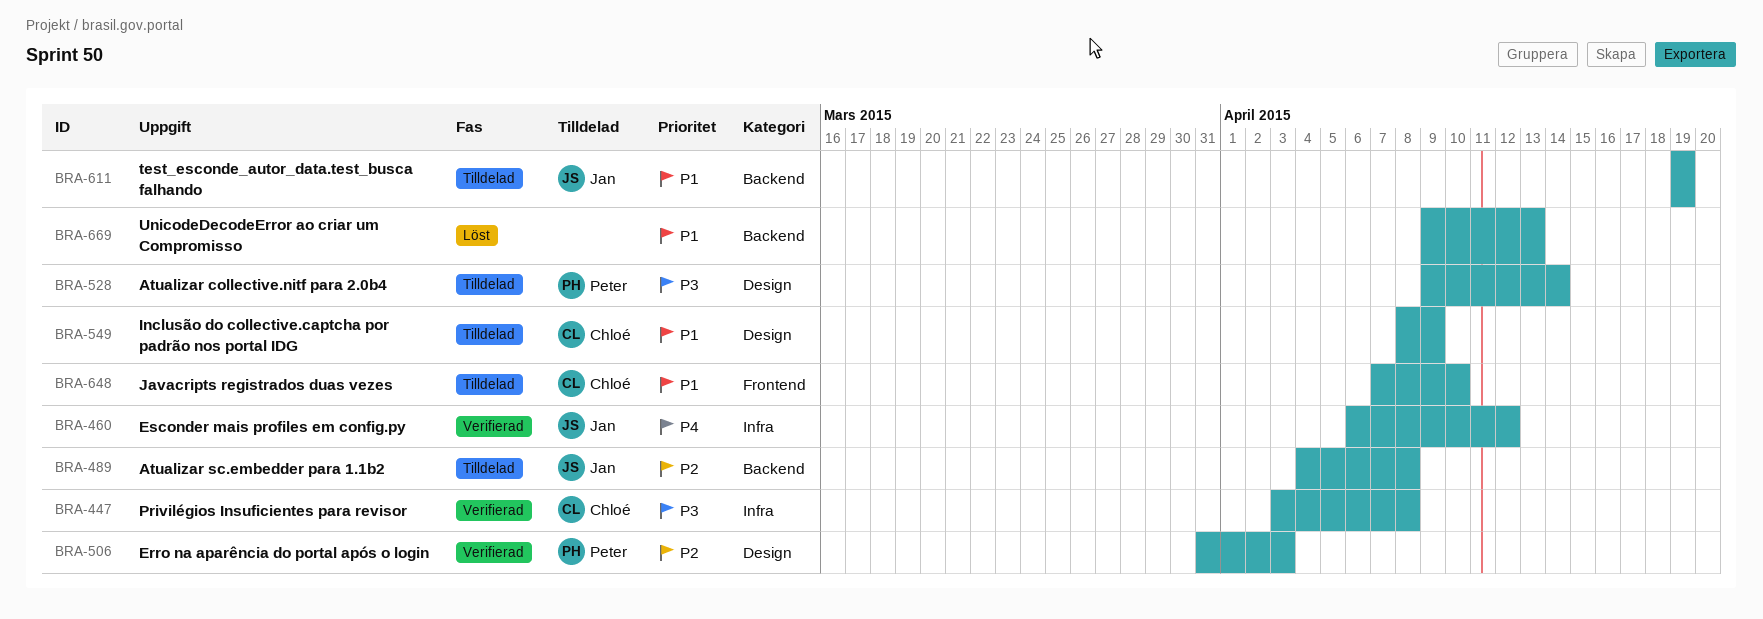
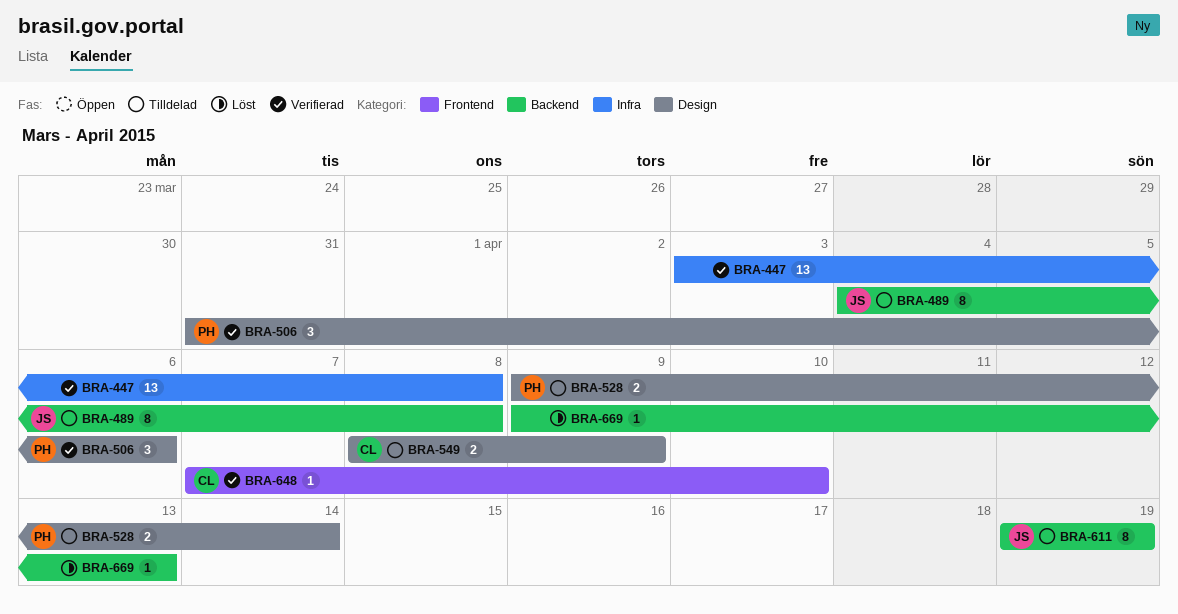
BRA-447, owner: Chloé -> none
BRA-460: present -> none
BRA-506, due: Apr 3 -> Apr 6
BRA-648, status: Tilldelad -> Verifierad

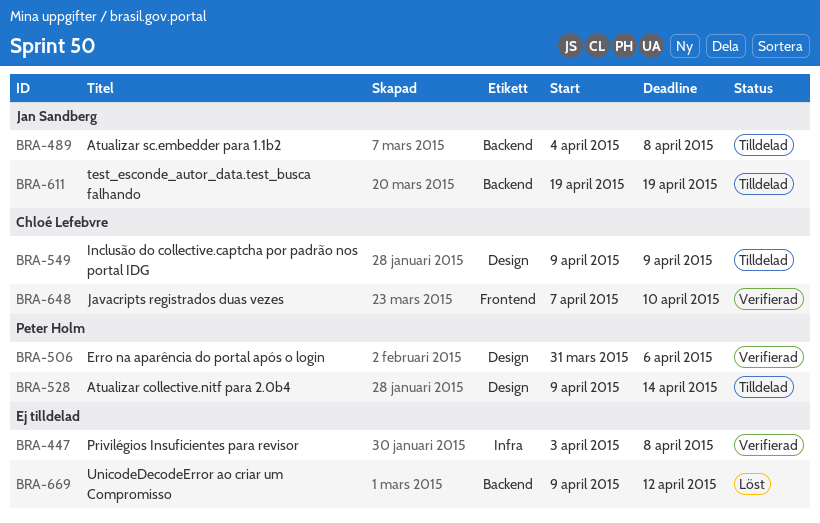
BRA-549, start: Apr 8 -> Apr 9
BRA-669, due: Apr 13 -> Apr 12

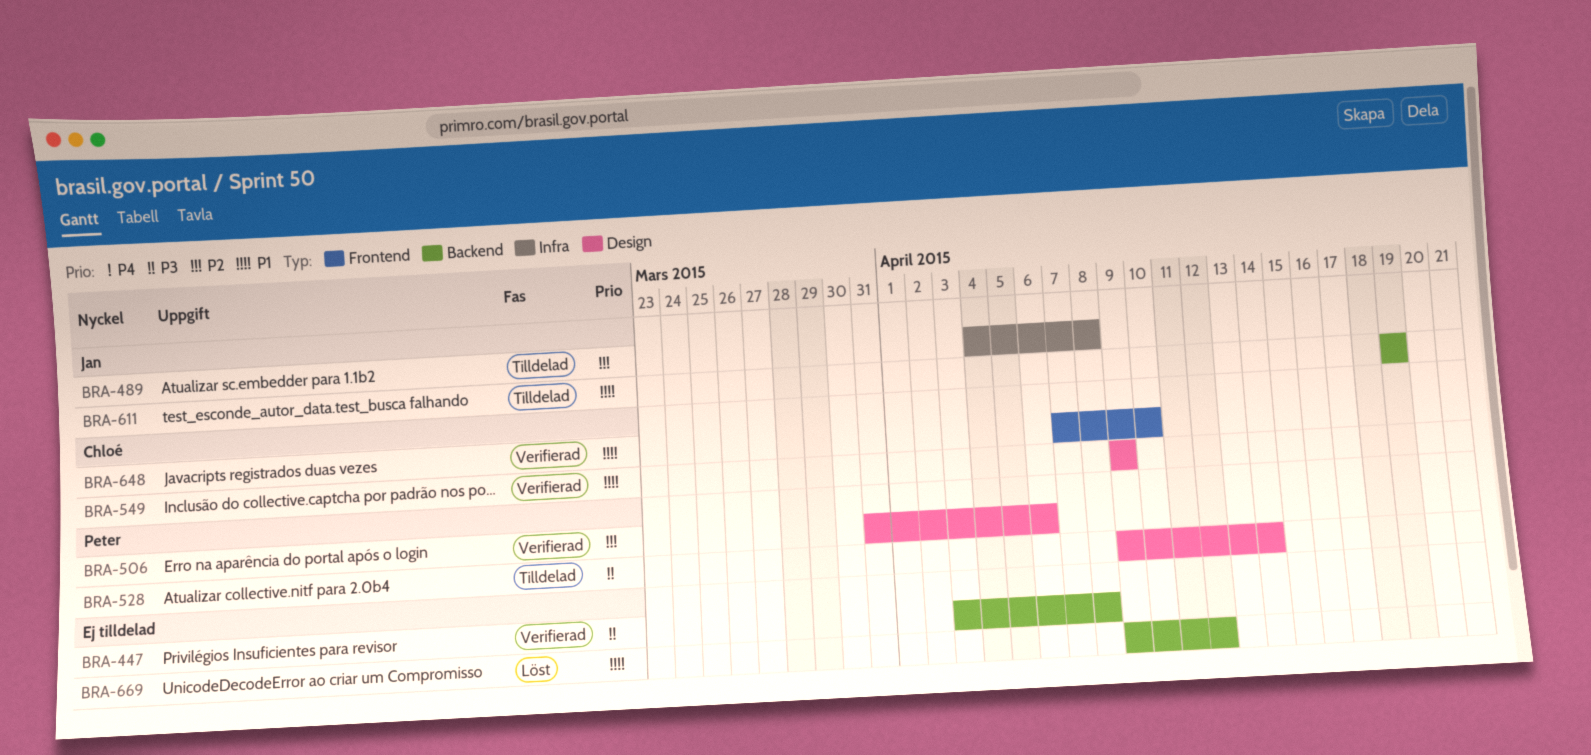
BRA-447, label: Infra -> Backend
BRA-489, label: Backend -> Infra
BRA-549, status: Tilldelad -> Verifierad

